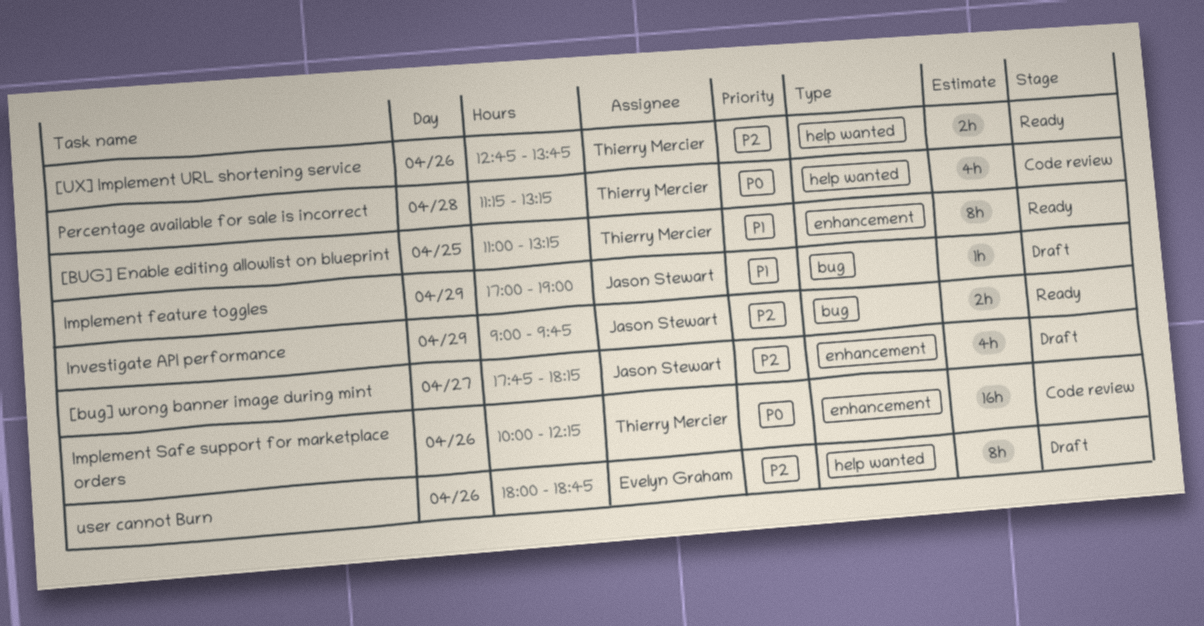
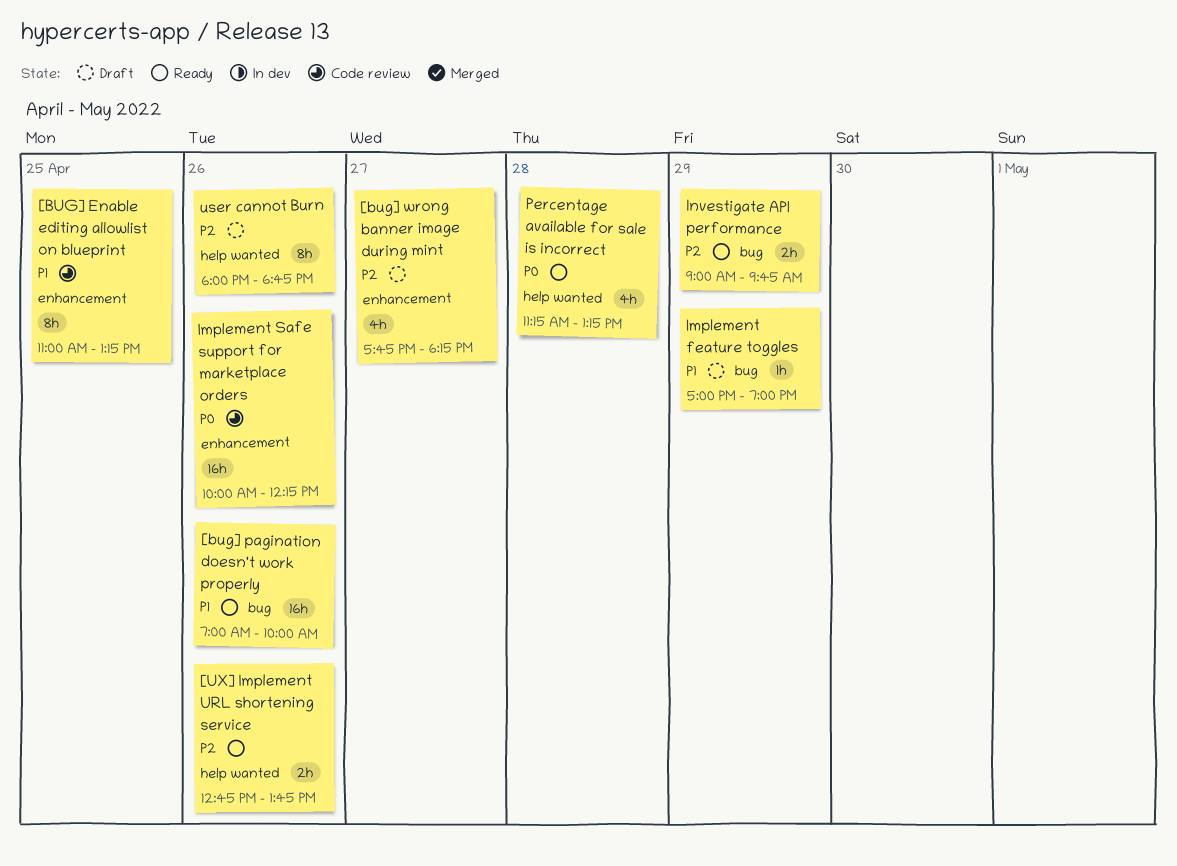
[BUG] Enable editing allowlist on blueprint, status: Ready -> Code review
[bug] pagination doesn't work properly: none -> present
Percentage available for sale is incorrect, status: Code review -> Ready

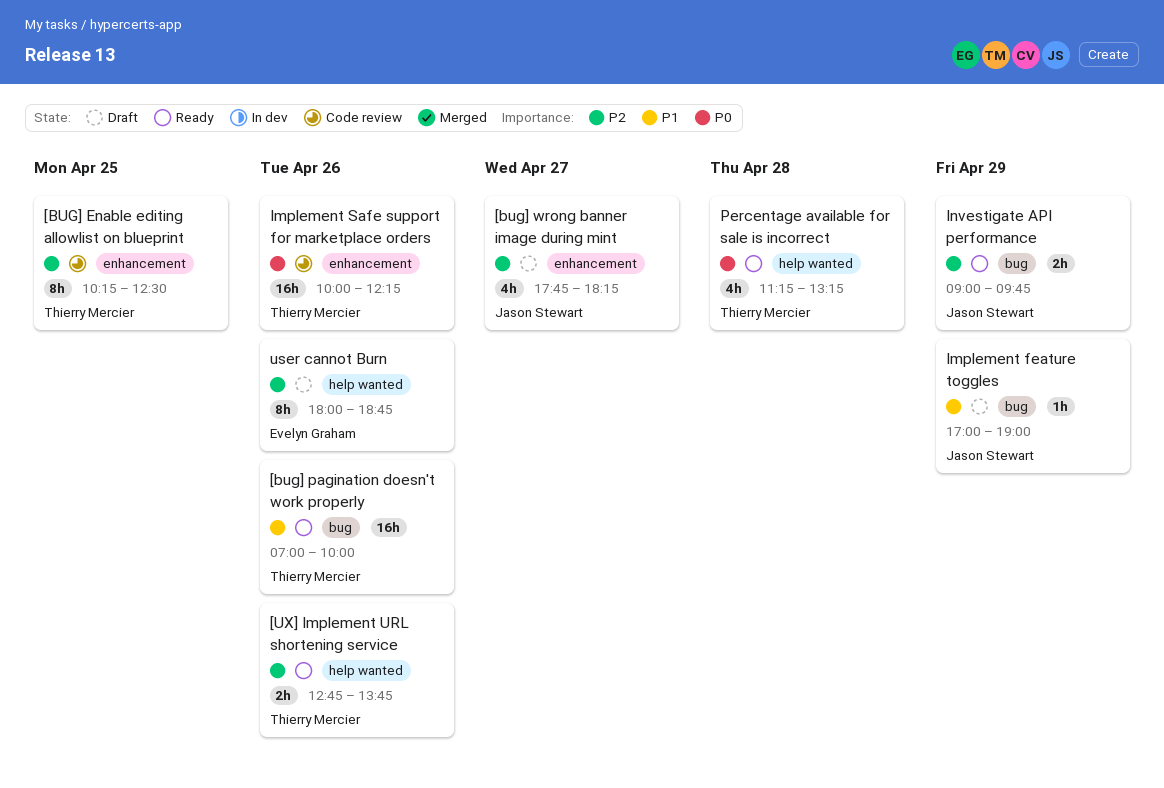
[BUG] Enable editing allowlist on blueprint, priority: P1 -> P2
[BUG] Enable editing allowlist on blueprint, begins: 11:00 -> 10:15
[BUG] Enable editing allowlist on blueprint, ends: 13:15 -> 12:30

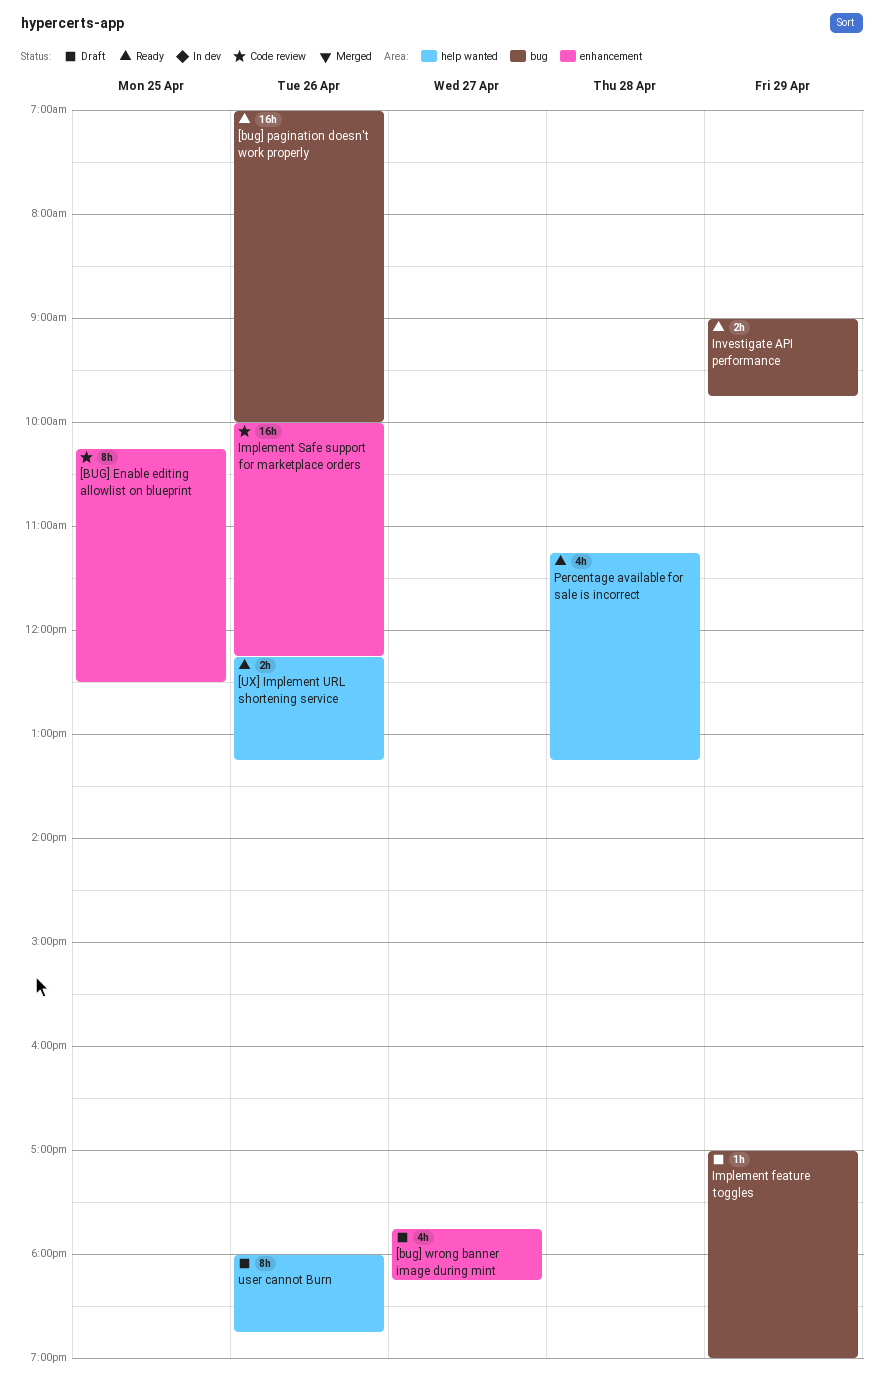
[UX] Implement URL shortening service, begins: 12:45 -> 12:15
[UX] Implement URL shortening service, ends: 13:45 -> 13:15

